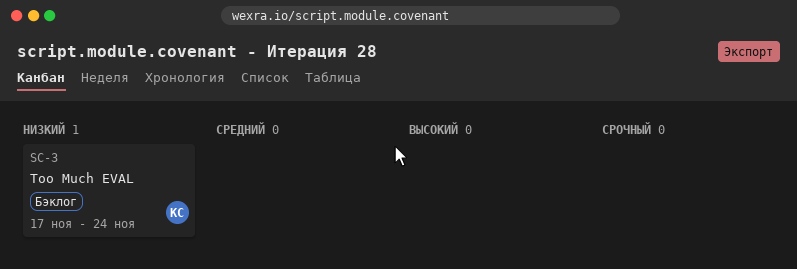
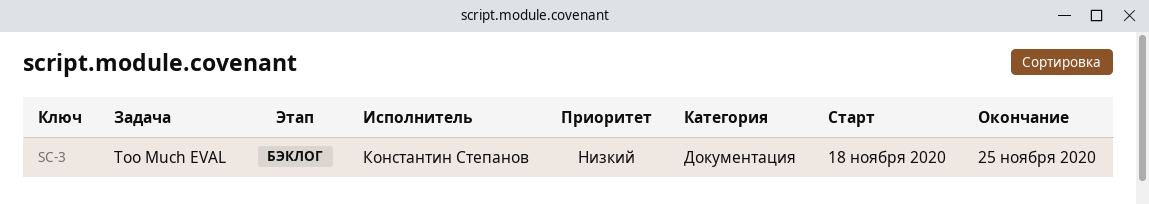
SC-3, start: Nov 17 -> Nov 18
SC-3, due: Nov 24 -> Nov 25

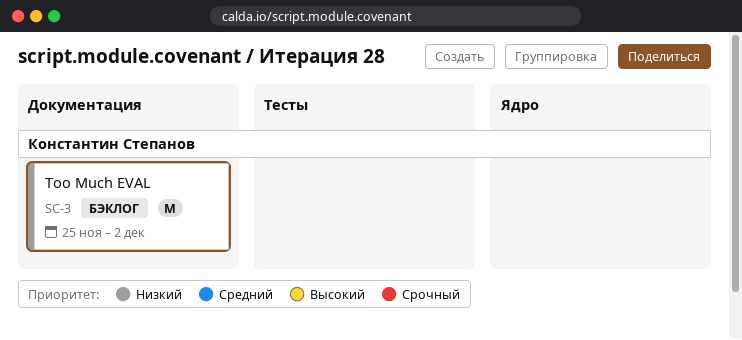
SC-3, start: Nov 18 -> Nov 25
SC-3, due: Nov 25 -> Dec 2

